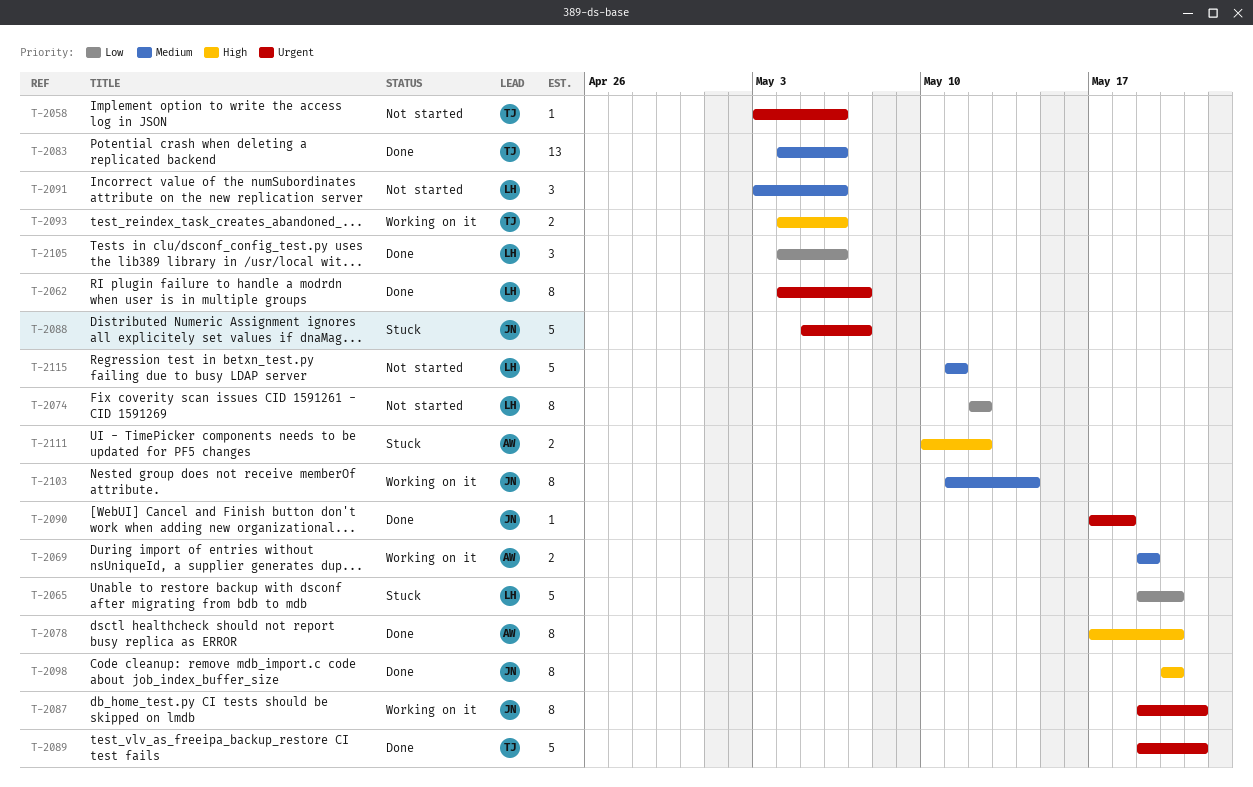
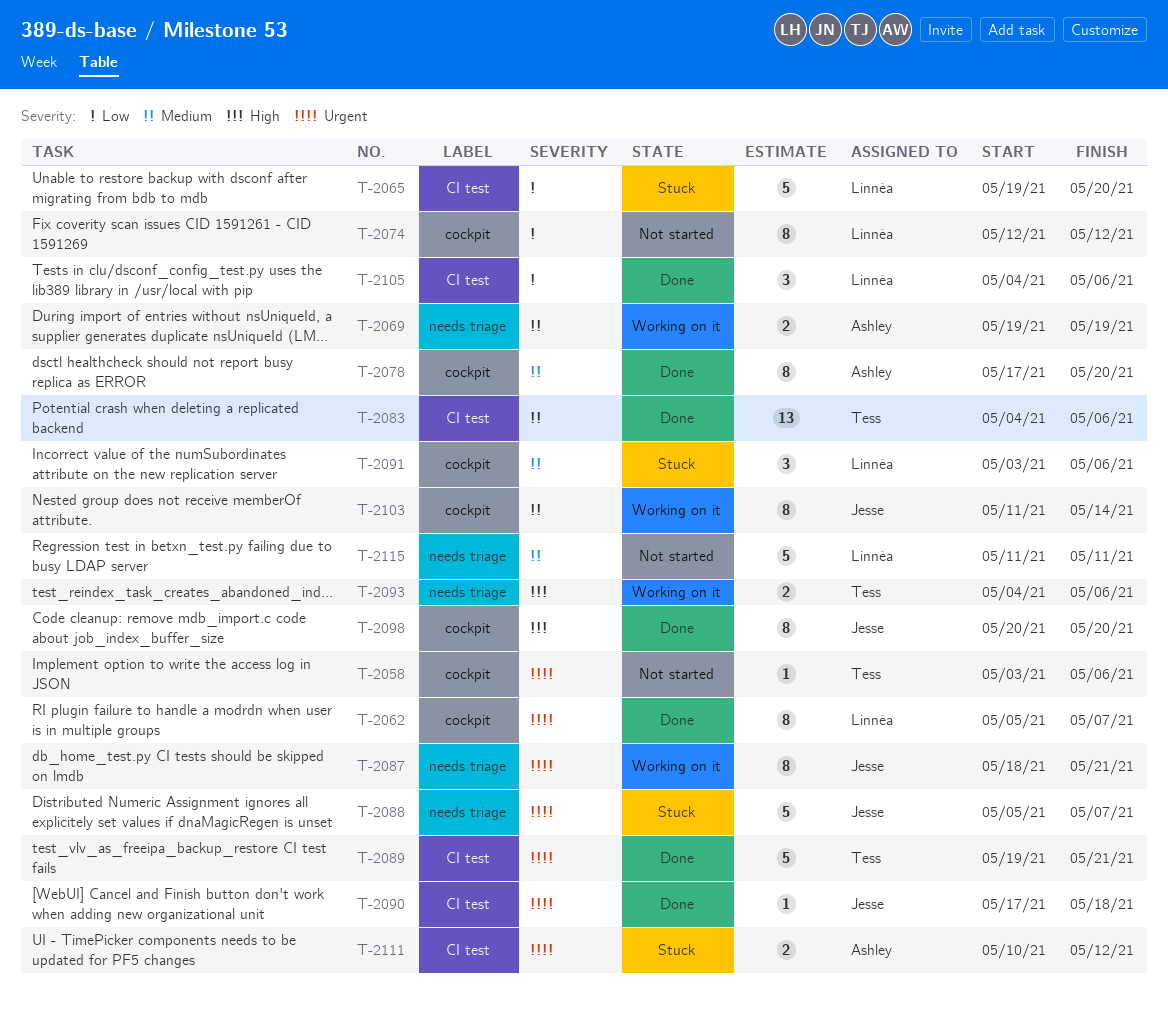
T-2062, start: May 4 -> May 5
T-2078, priority: High -> Medium
T-2087, start: May 19 -> May 18
T-2091, status: Not started -> Stuck
T-2111, priority: High -> Urgent

